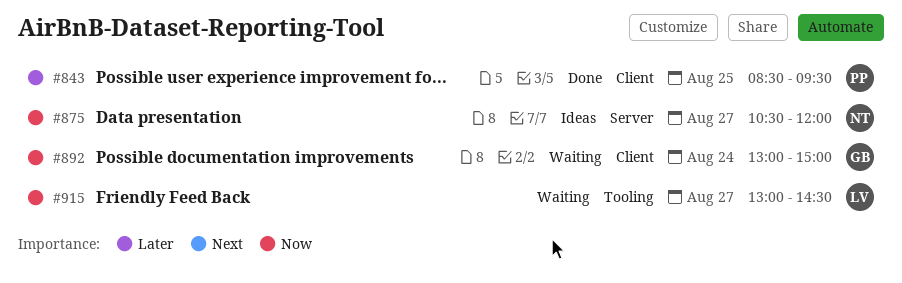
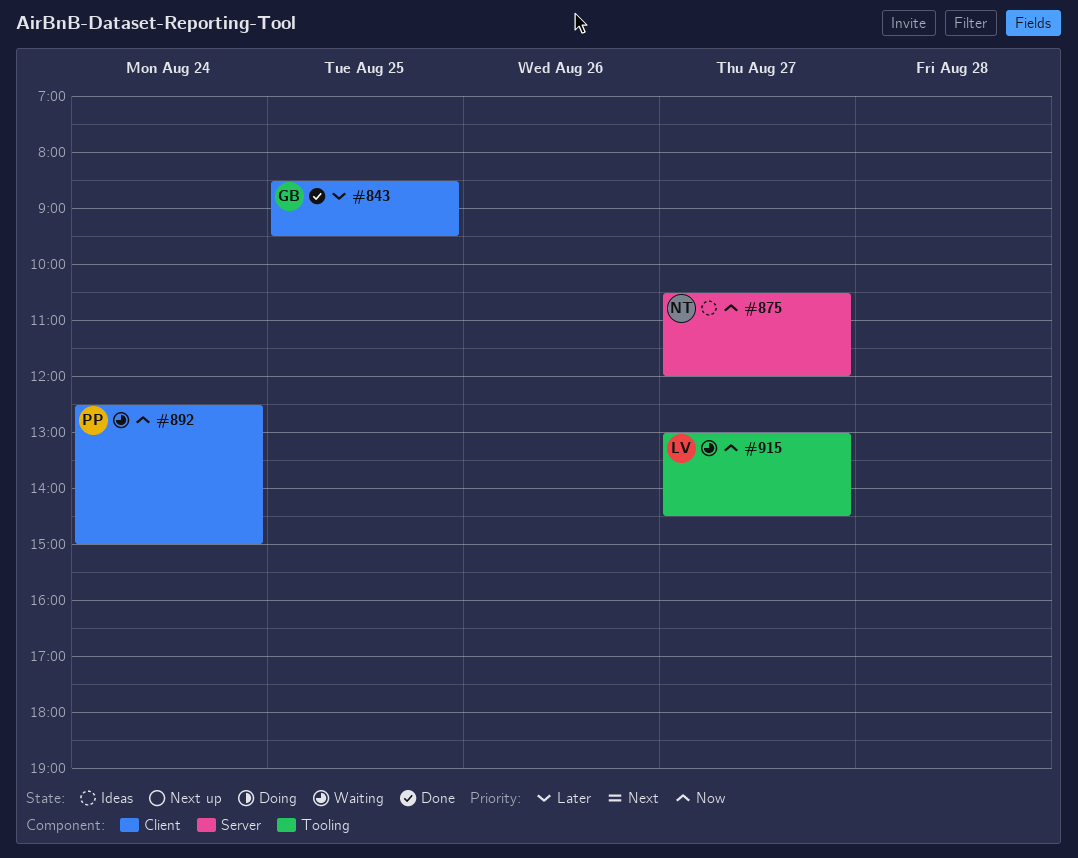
#843, owner: PP -> GB
#892, owner: GB -> PP
#892, begins: 13:00 -> 12:30

